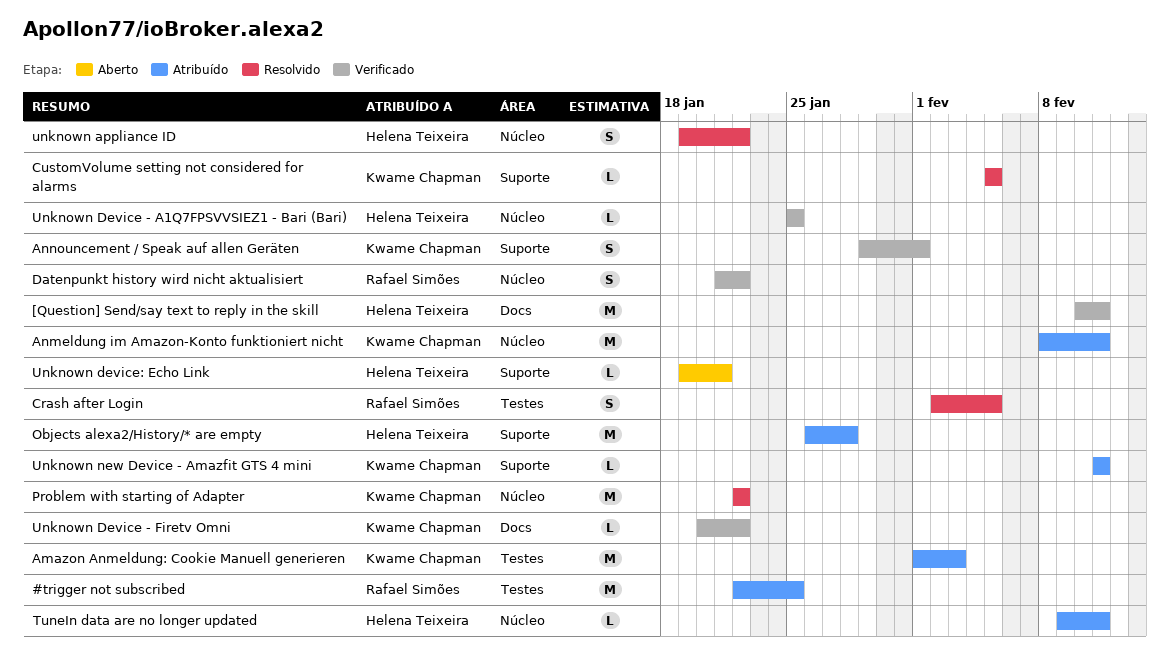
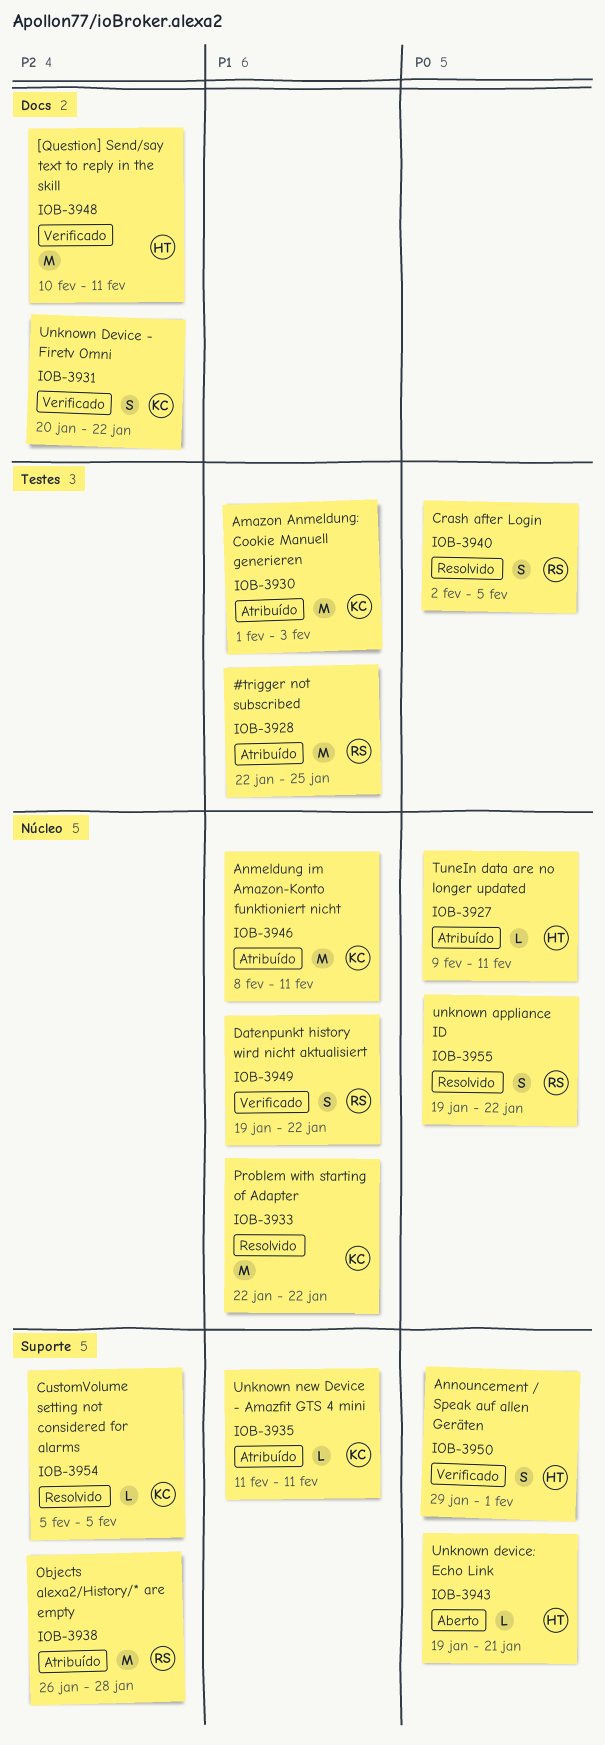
Announcement / Speak auf allen Geräten, owner: Kwame Chapman -> Helena Teixeira
Datenpunkt history wird nicht aktualisiert, start: Jan 21 -> Jan 19
Objects alexa2/History/* are empty, owner: Helena Teixeira -> Rafael Simões
unknown appliance ID, owner: Helena Teixeira -> Rafael Simões
Unknown Device - A1Q7FPSVVSIEZ1 - Bari (Bari): present -> none
Unknown Device - Firetv Omni, estimate: L -> S

